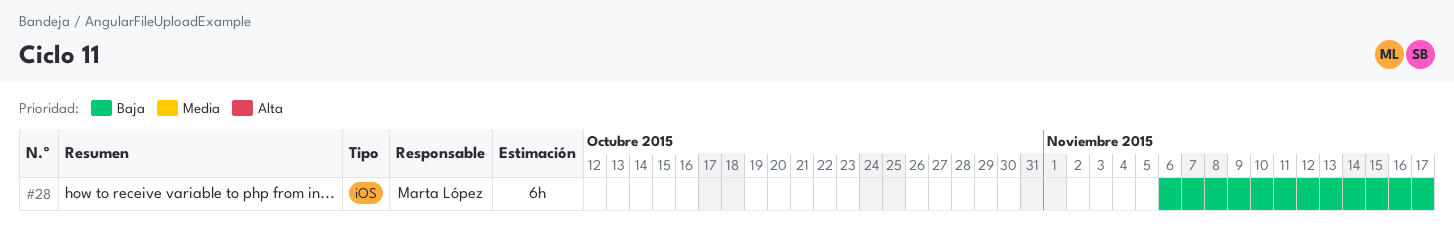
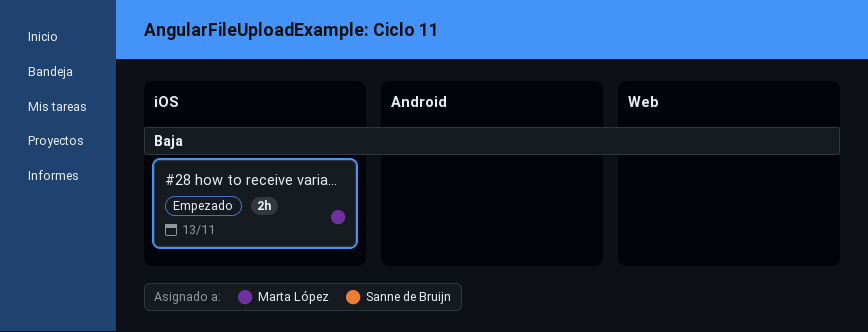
#28, estimate: 6h -> 2h
#28, due: Nov 17 -> Nov 13

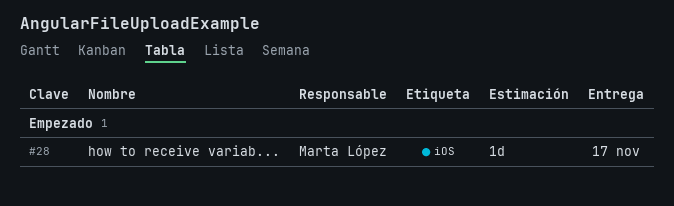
#28, estimate: 2h -> 1d
#28, due: Nov 13 -> Nov 17

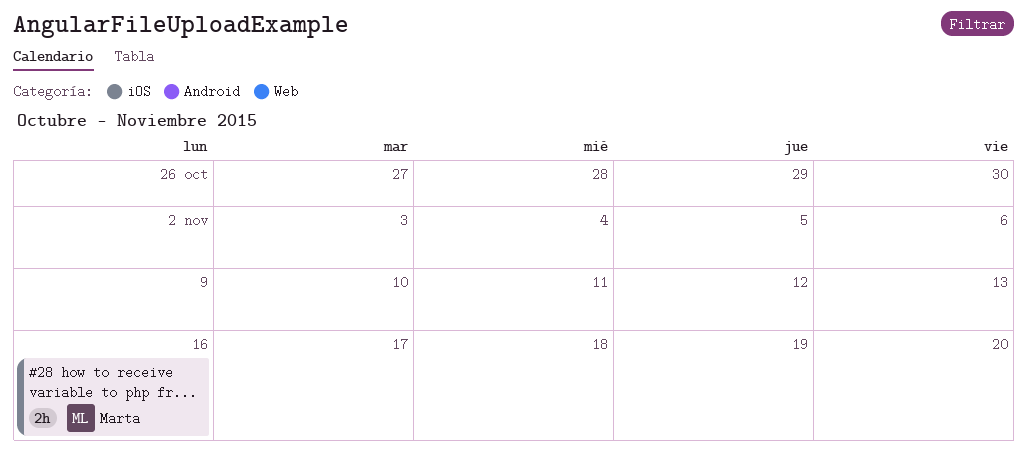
#28, estimate: 1d -> 2h
#28, due: Nov 17 -> Nov 16

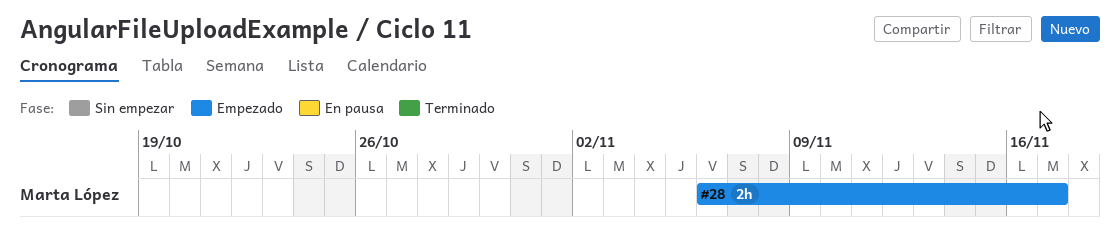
#28, due: Nov 16 -> Nov 17

